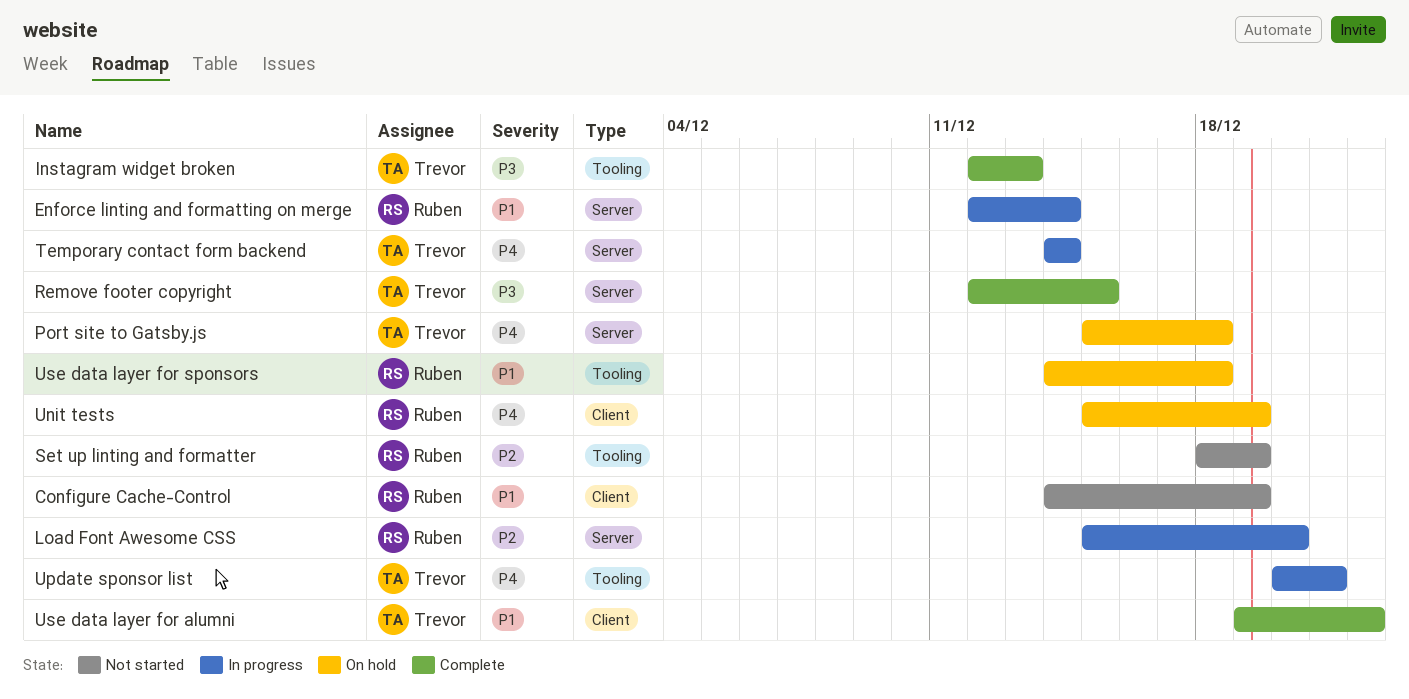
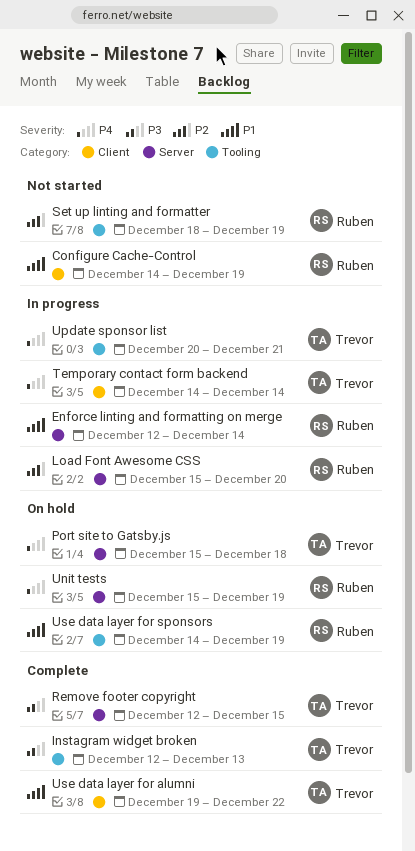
Temporary contact form backend, label: Server -> Client
Unit tests, label: Client -> Server
Use data layer for sponsors, due: Dec 18 -> Dec 19

